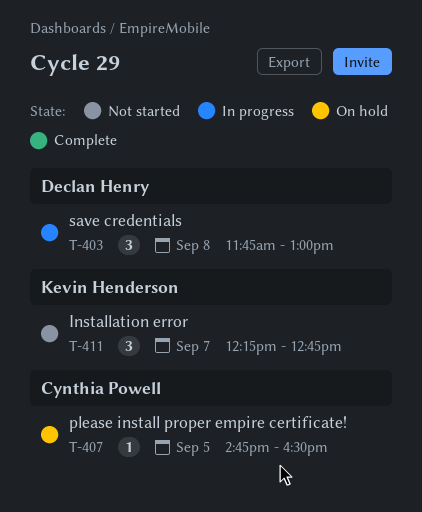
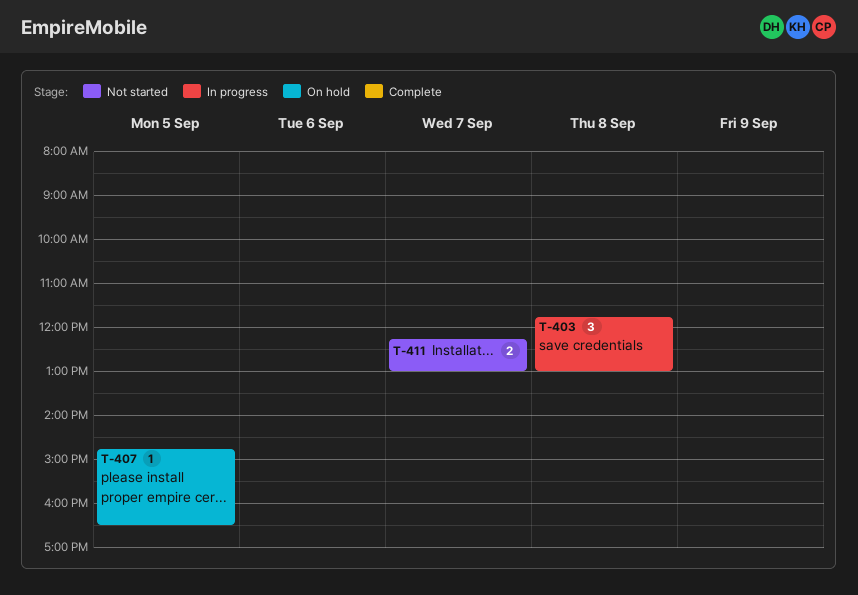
T-411, estimate: 3 -> 2
T-411, ends: 12:45 -> 13:00

